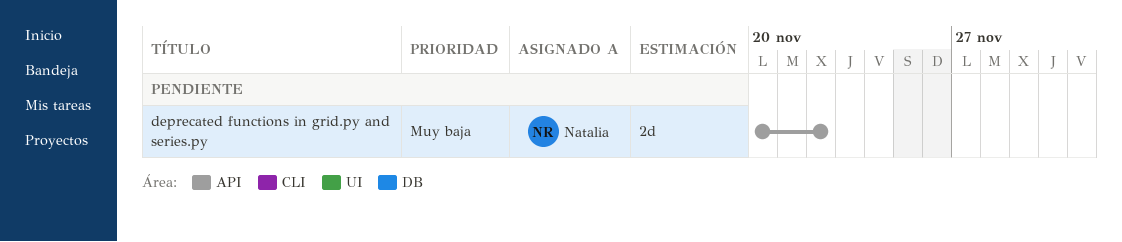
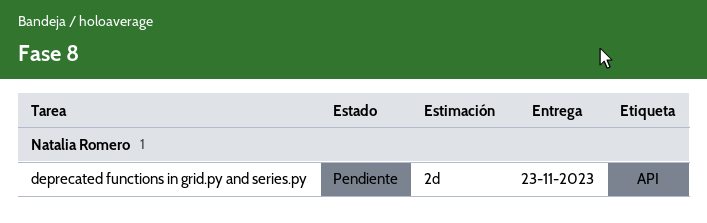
deprecated functions in grid.py and series.py, due: Nov 22 -> Nov 23

